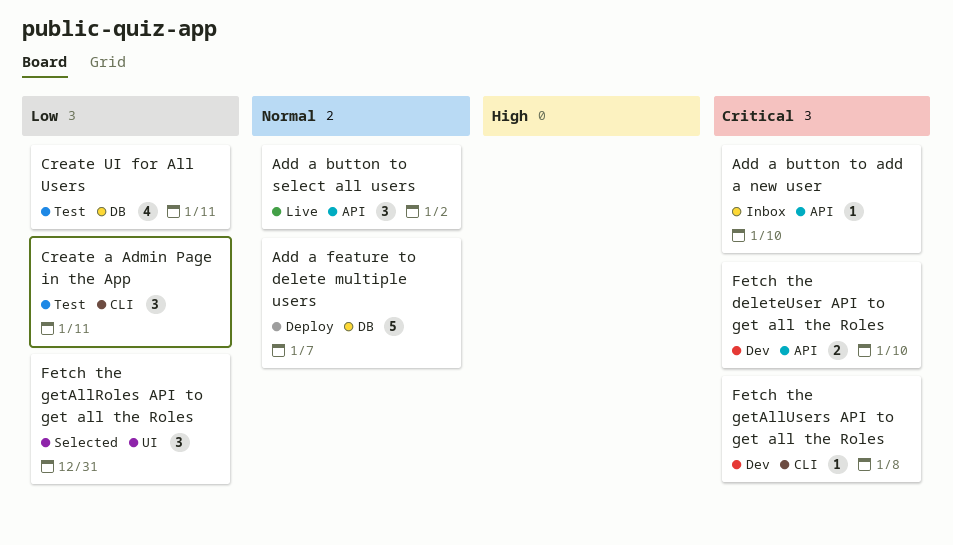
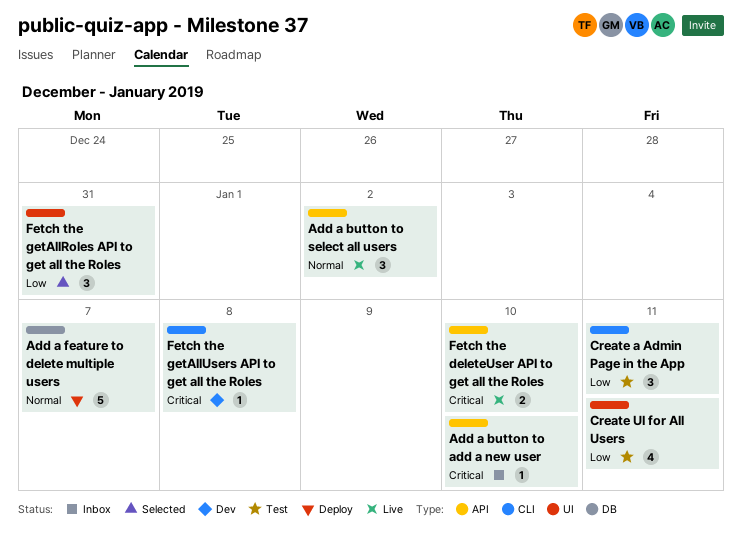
Create UI for All Users, label: DB -> UI
Fetch the deleteUser API to get all the Roles, status: Dev -> Live

